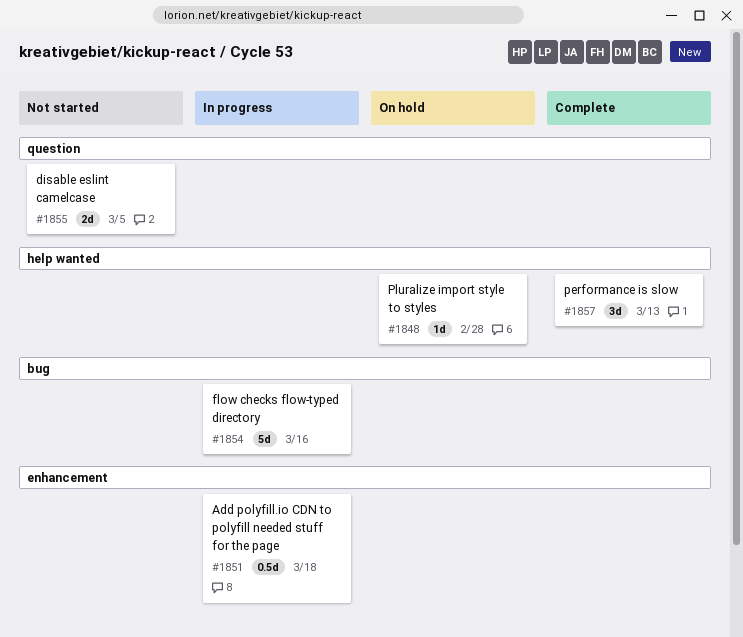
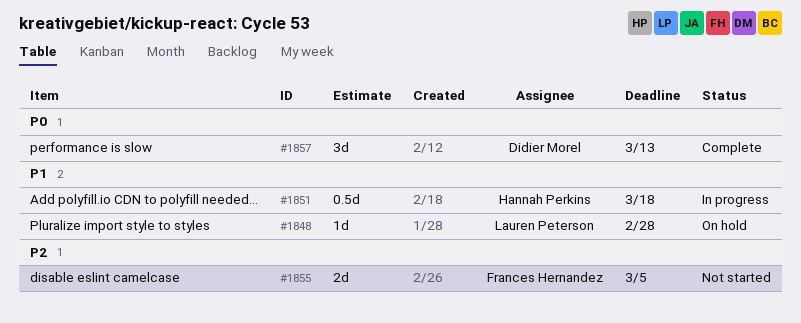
#1854: present -> none

